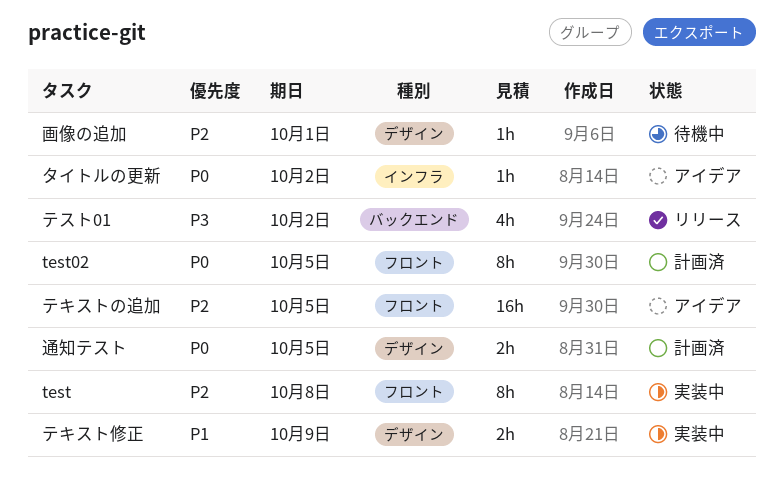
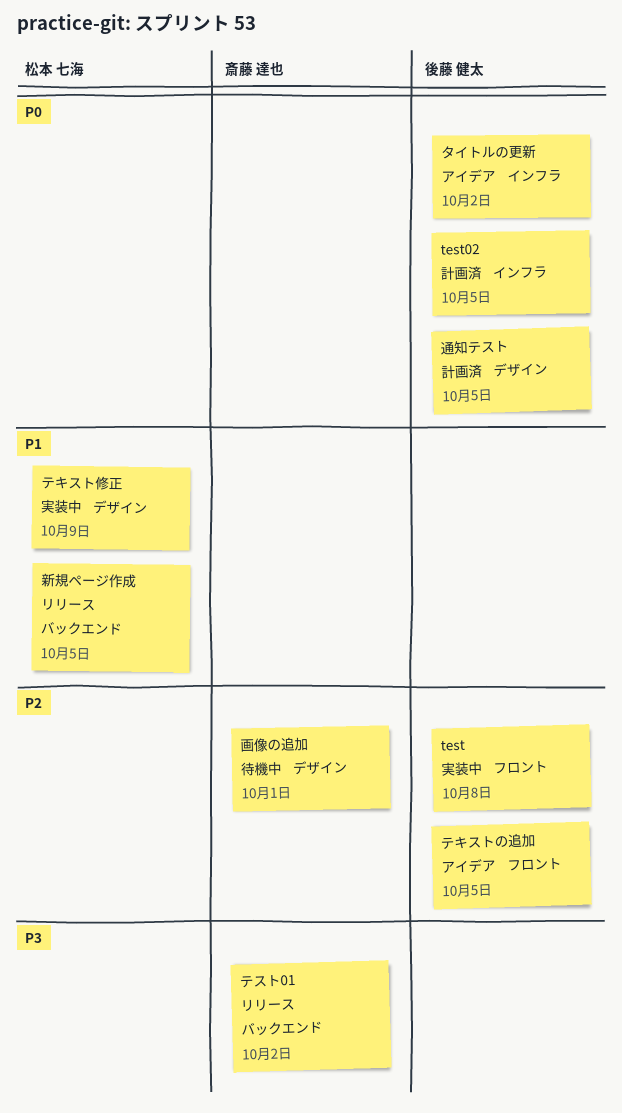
test02, label: フロント -> インフラ
新規ページ作成: none -> present

